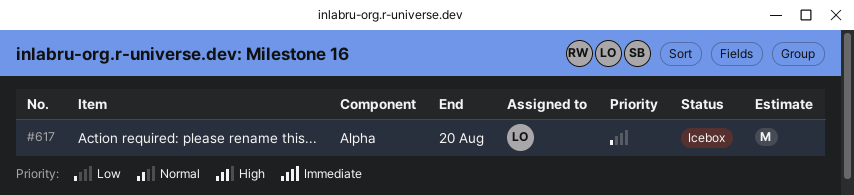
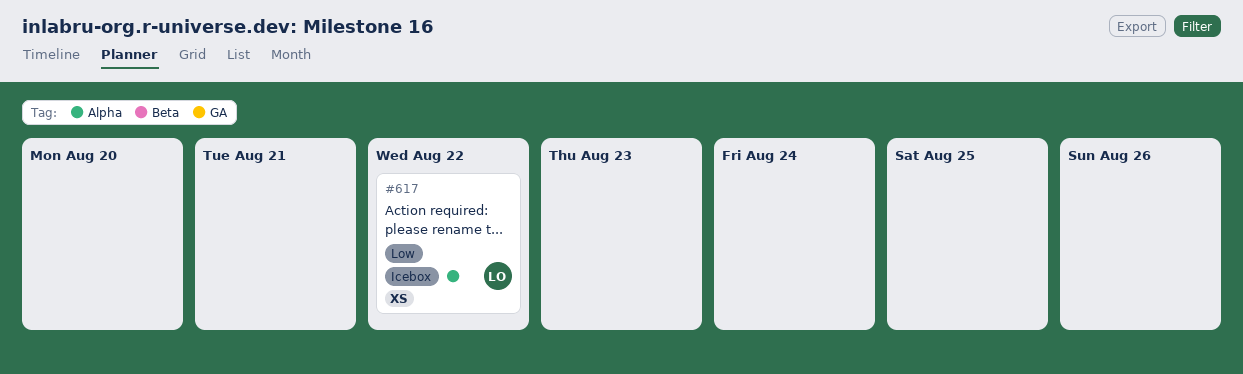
#617, estimate: M -> XS
#617, due: Aug 20 -> Aug 22

